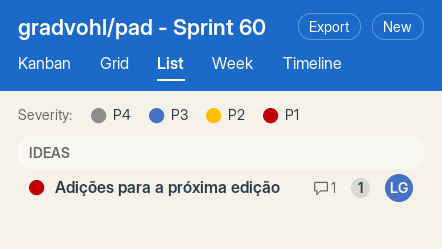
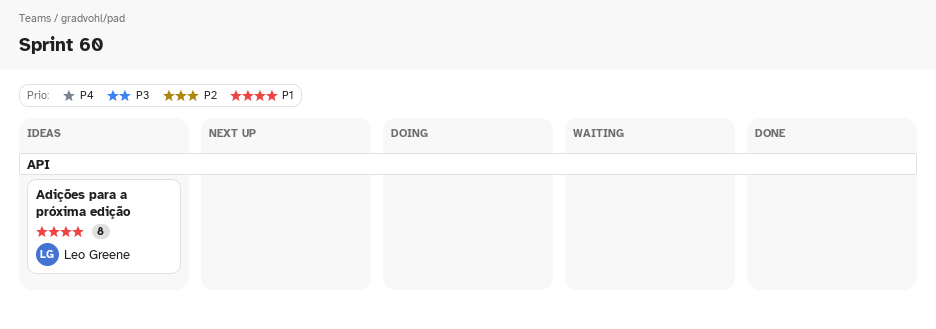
Adições para a próxima edição, estimate: 1 -> 8

